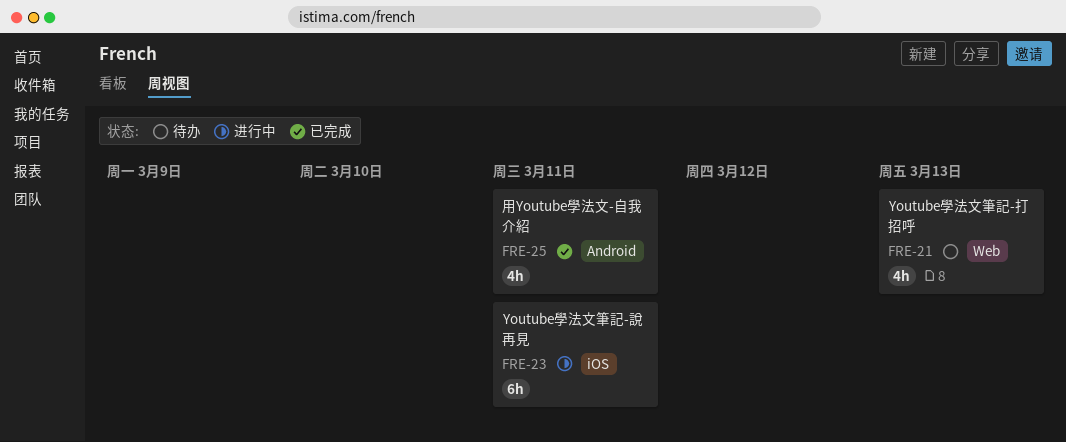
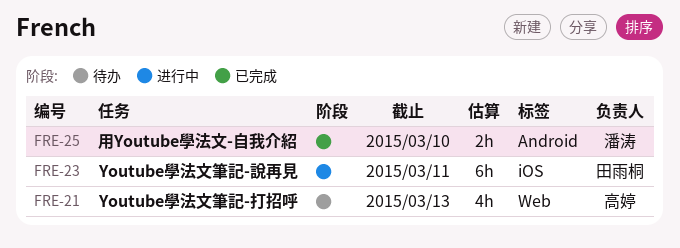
FRE-25, estimate: 4h -> 2h
FRE-25, due: Mar 11 -> Mar 10

